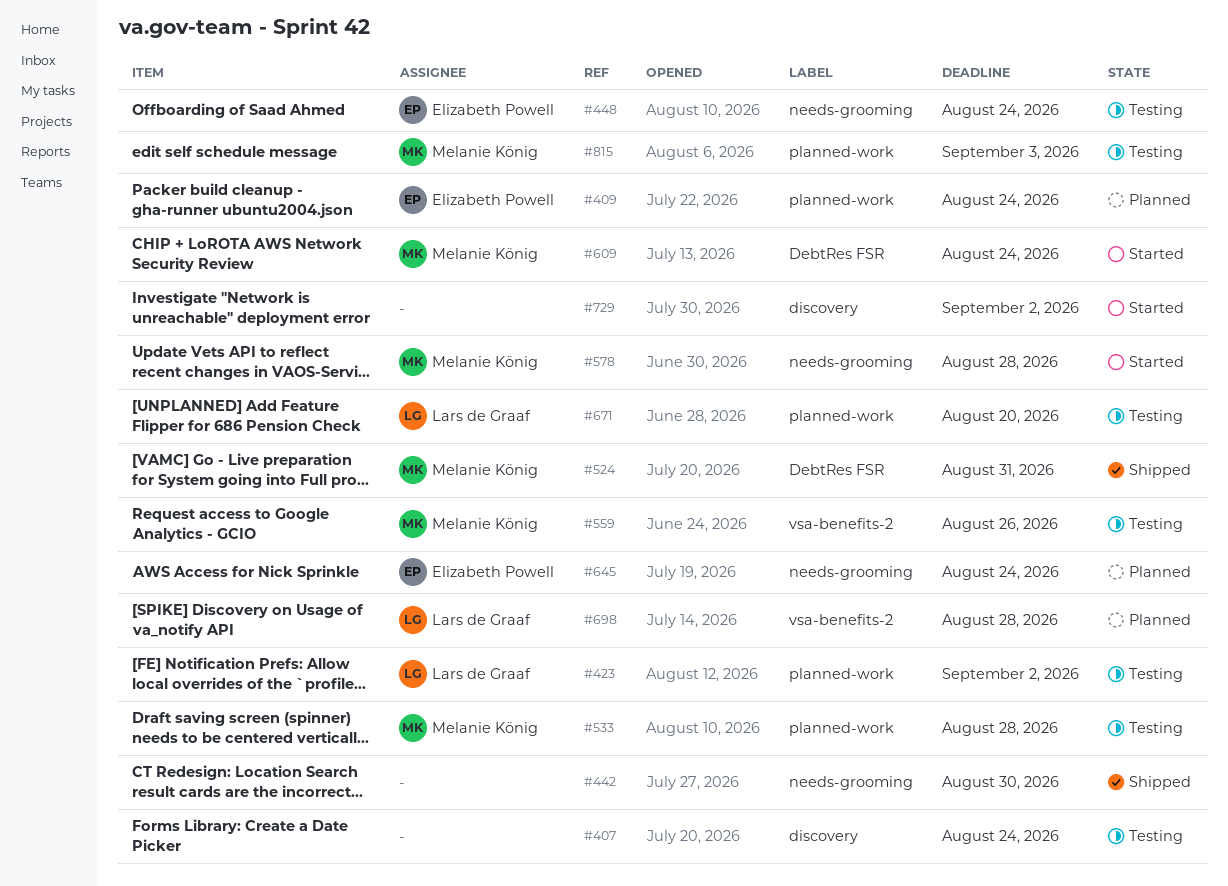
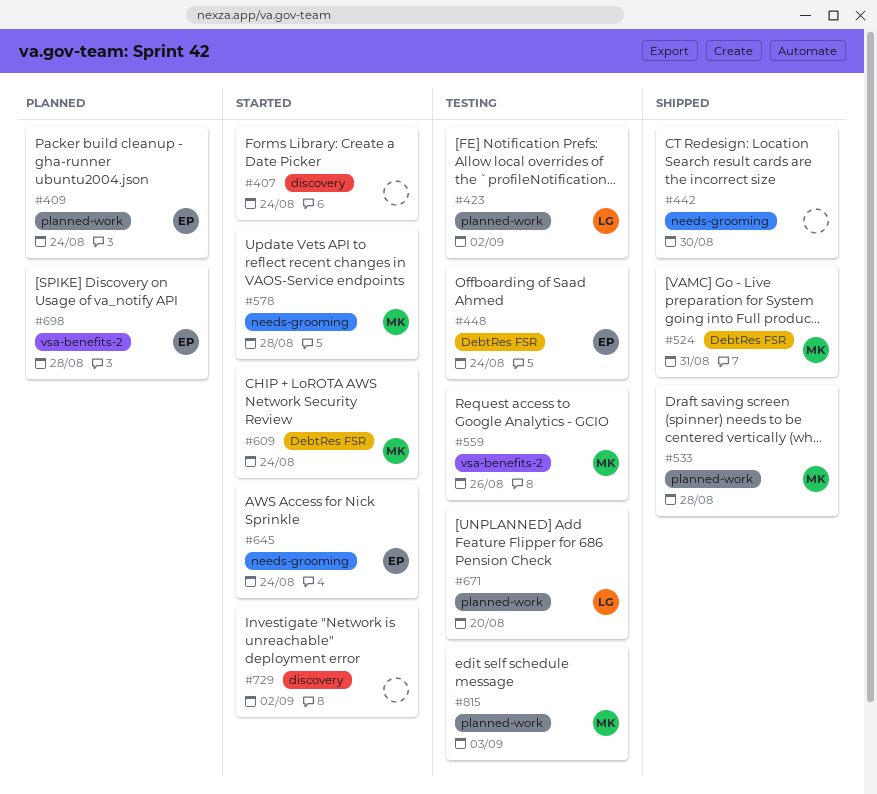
#407, status: Testing -> Started
#448, label: needs-grooming -> DebtRes FSR
#533, status: Testing -> Shipped
#645, status: Planned -> Started
#698, owner: Lars de Graaf -> Elizabeth Powell

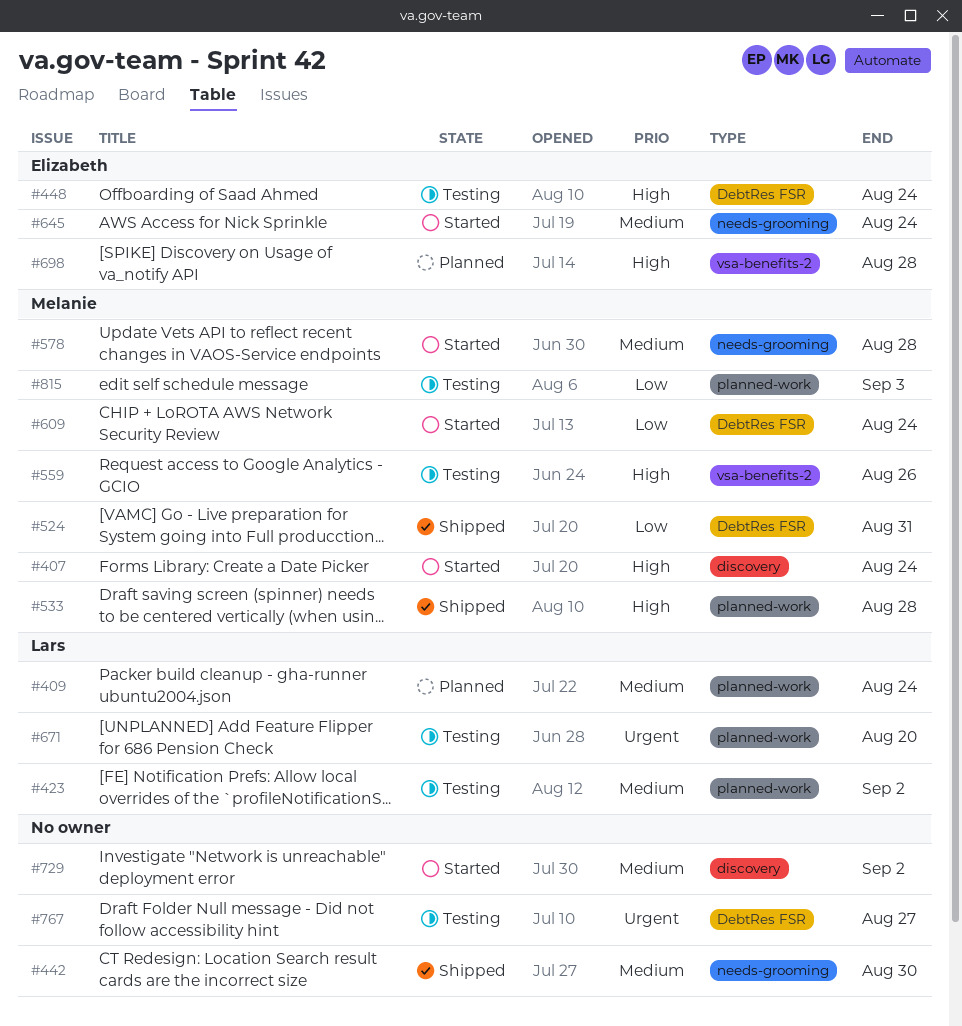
#407, owner: none -> Melanie
#409, owner: Elizabeth -> Lars
#767: none -> present

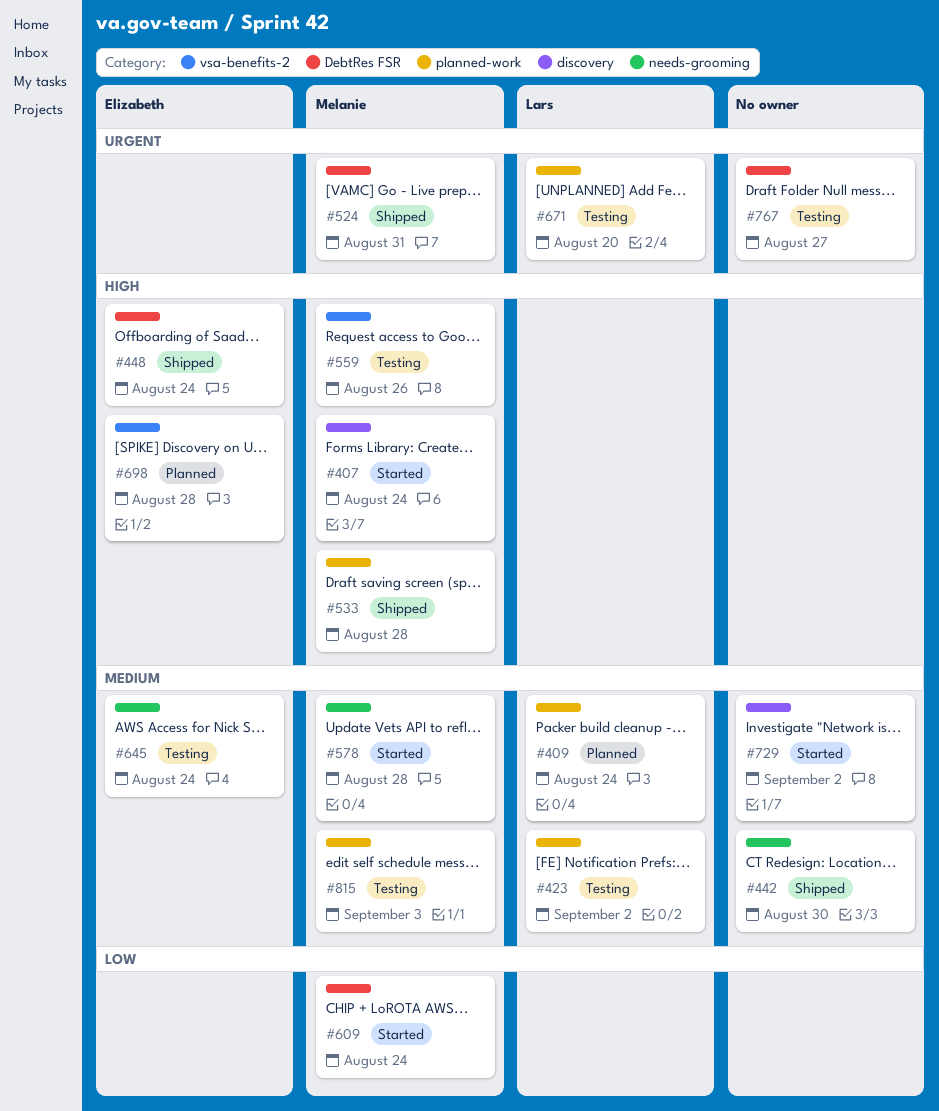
#448, status: Testing -> Shipped
#524, priority: Low -> Urgent
#645, status: Started -> Testing
#815, priority: Low -> Medium

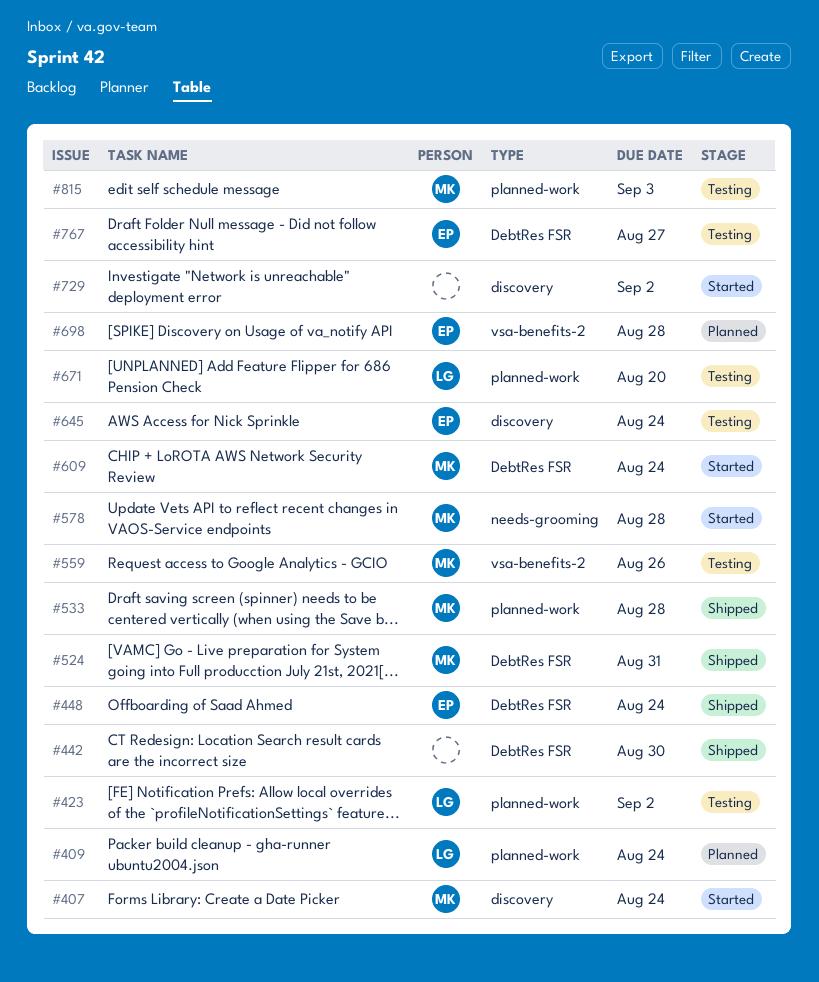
#442, label: needs-grooming -> DebtRes FSR
#645, label: needs-grooming -> discovery
#767, owner: none -> Elizabeth

